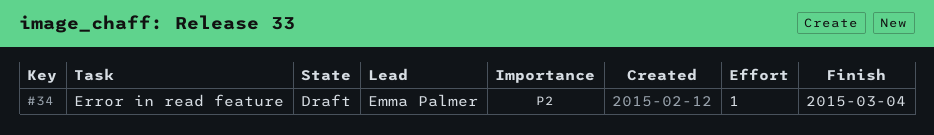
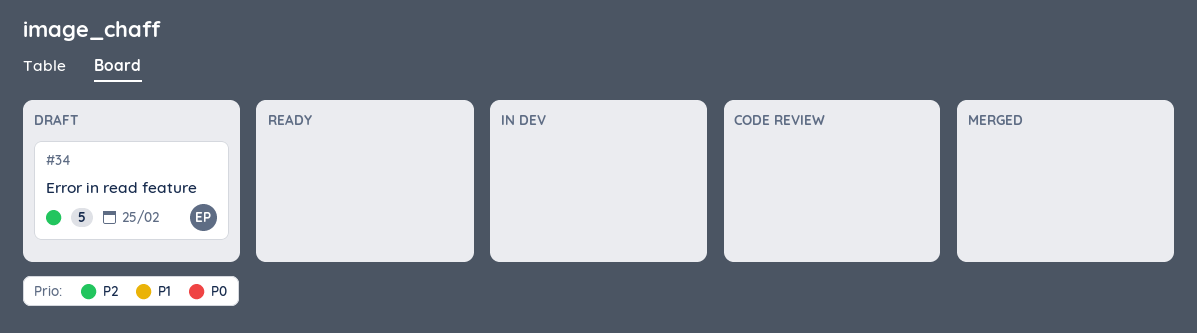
#34, estimate: 1 -> 5
#34, due: Mar 4 -> Feb 25

